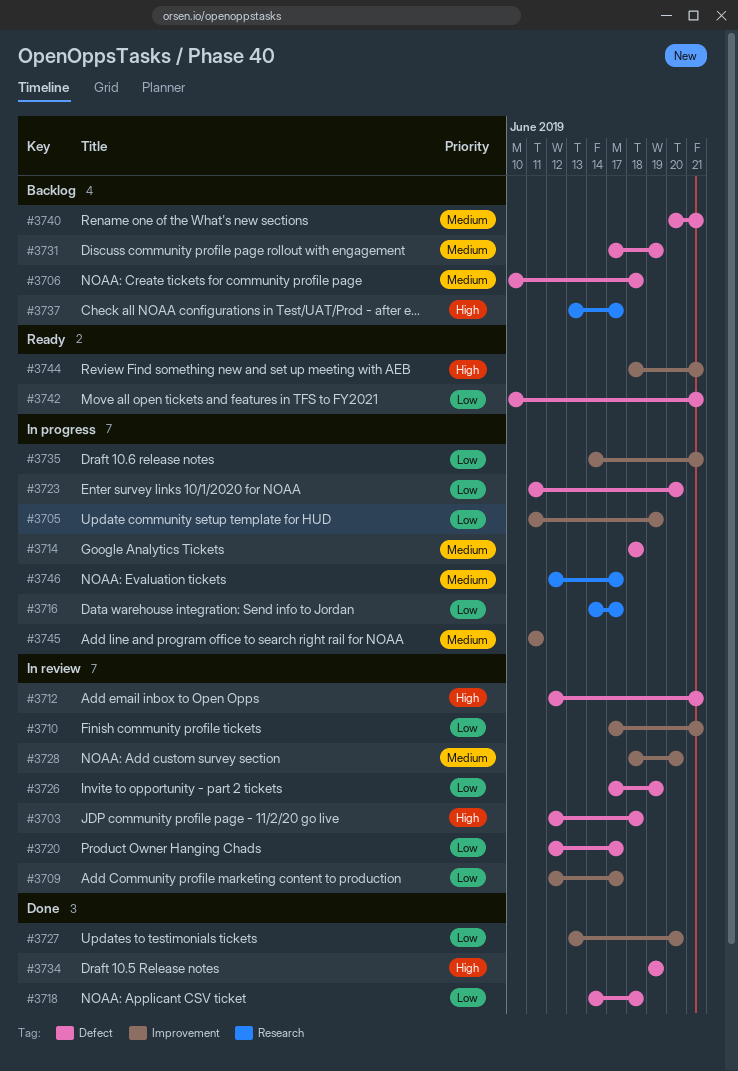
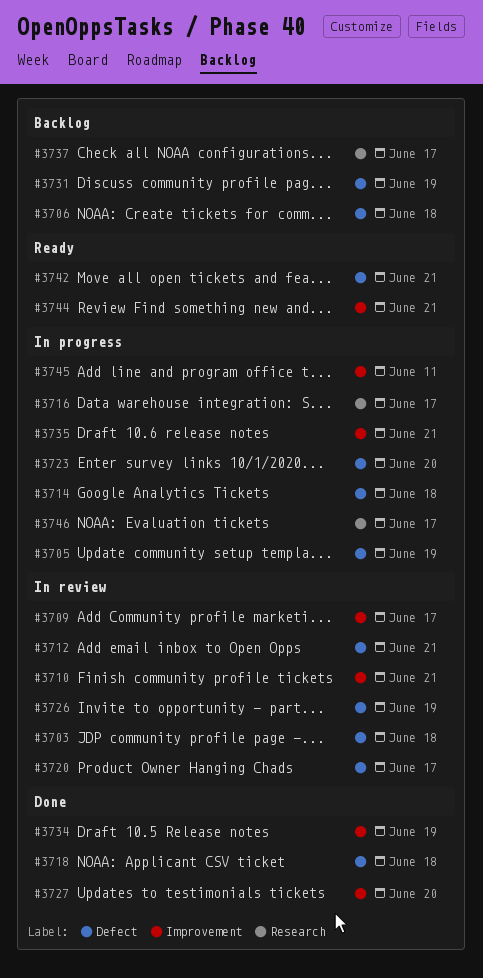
#3705, label: Improvement -> Defect
#3728: present -> none
#3734, label: Defect -> Improvement
#3740: present -> none

